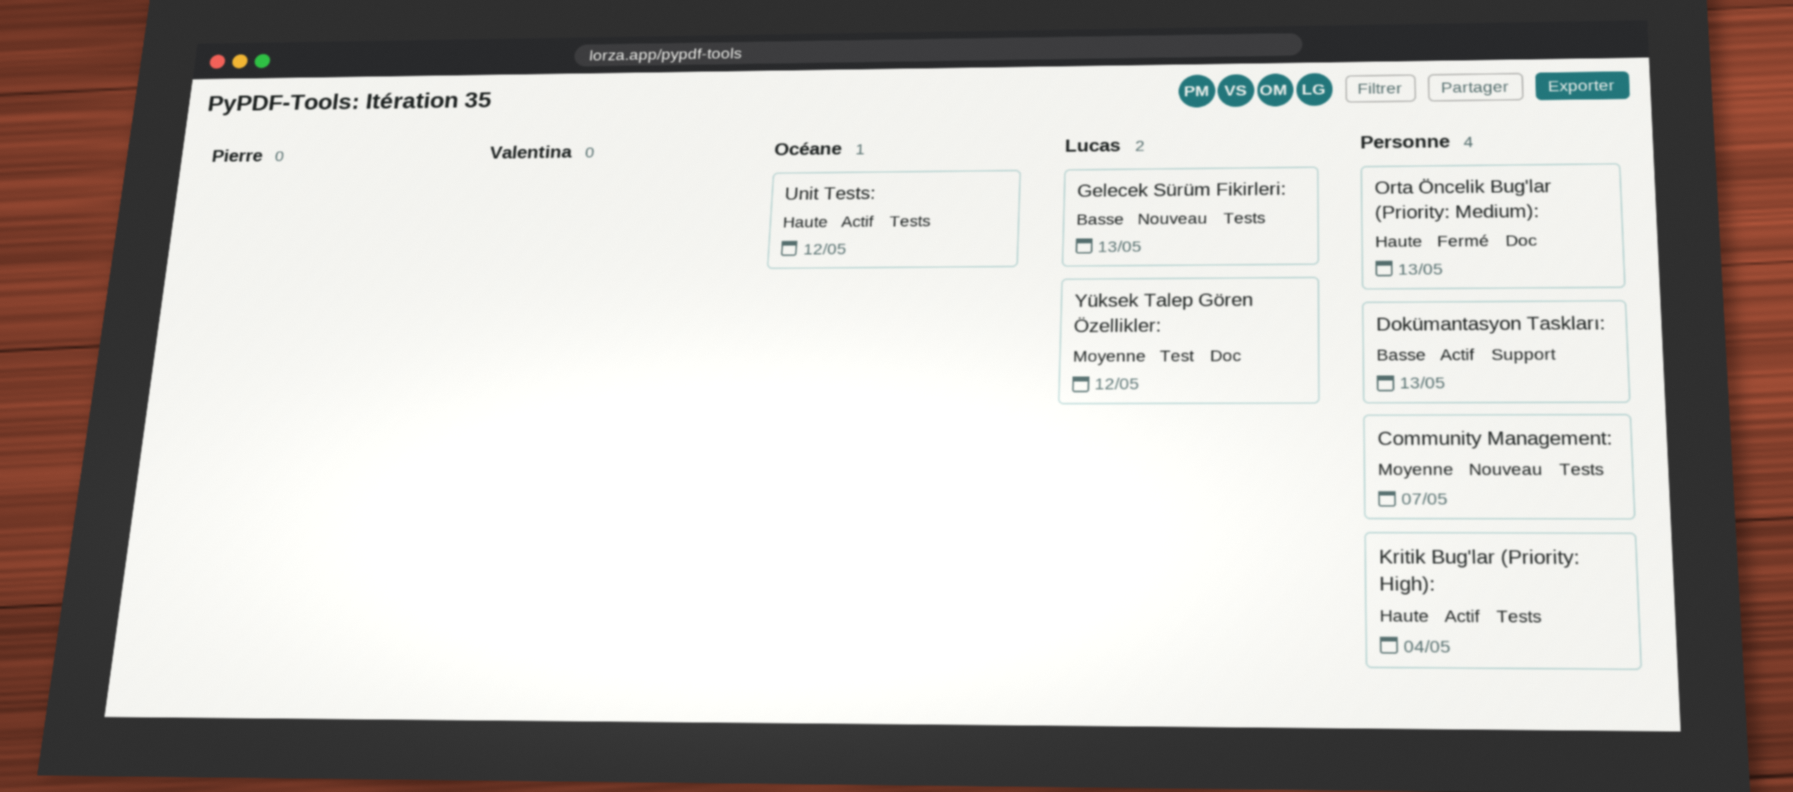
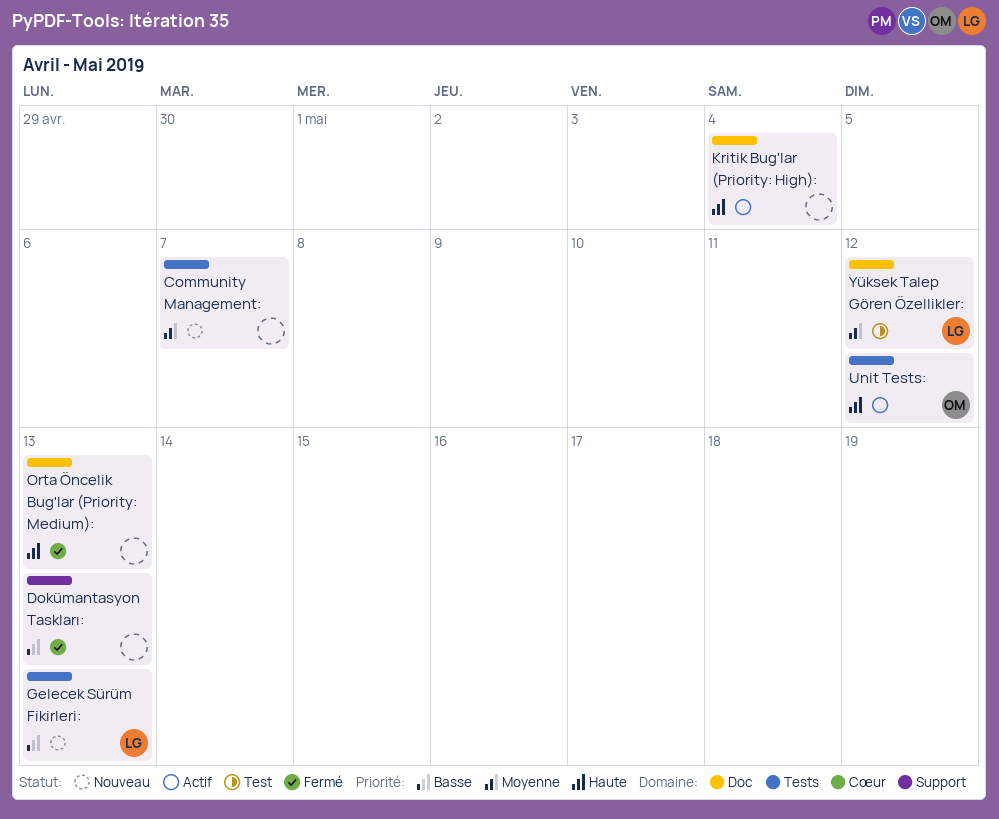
Dokümantasyon Taskları:, status: Actif -> Fermé
Kritik Bug'lar (Priority: High):, label: Tests -> Doc

